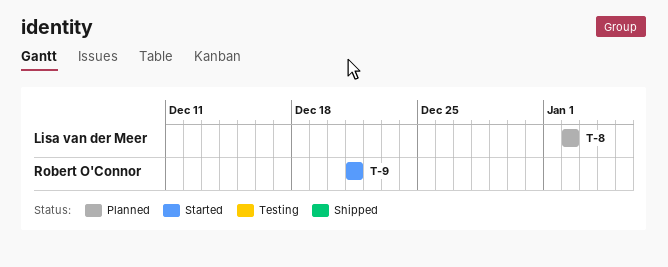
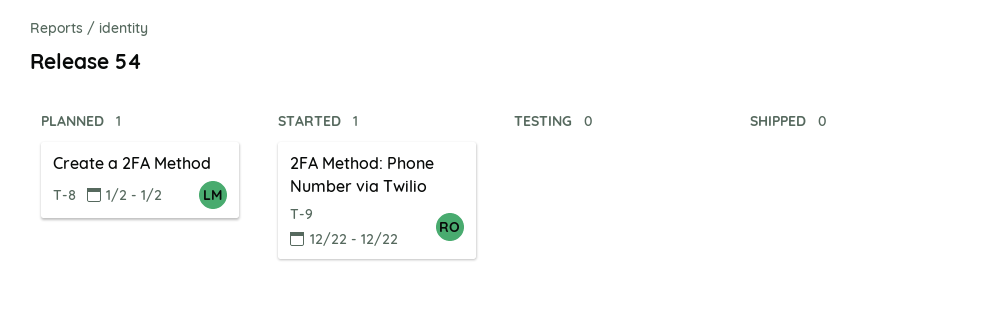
T-9, start: Dec 21 -> Dec 22
T-9, due: Dec 21 -> Dec 22

